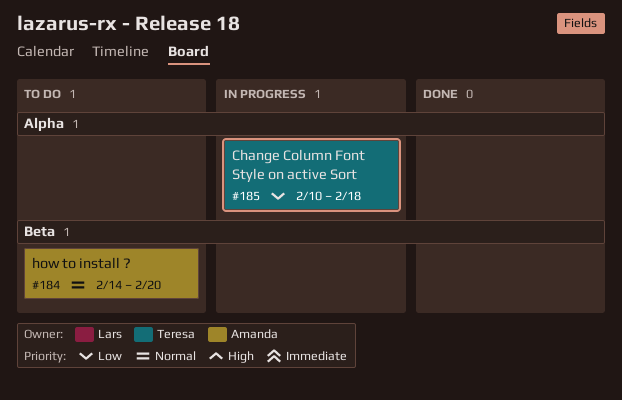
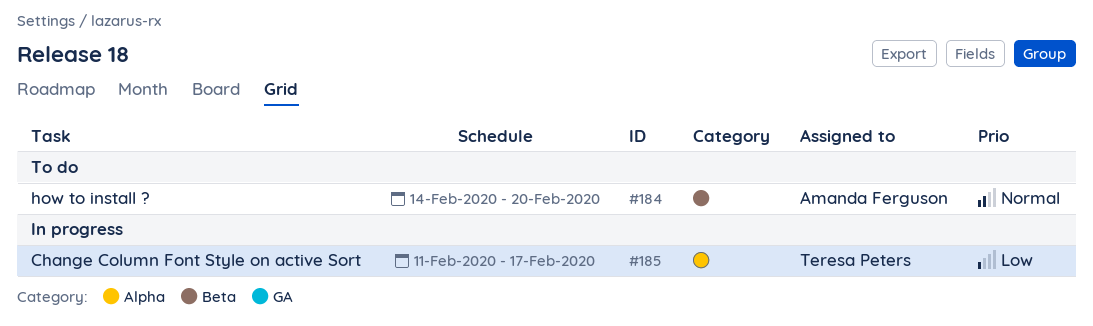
#185, start: Feb 10 -> Feb 11
#185, due: Feb 18 -> Feb 17

